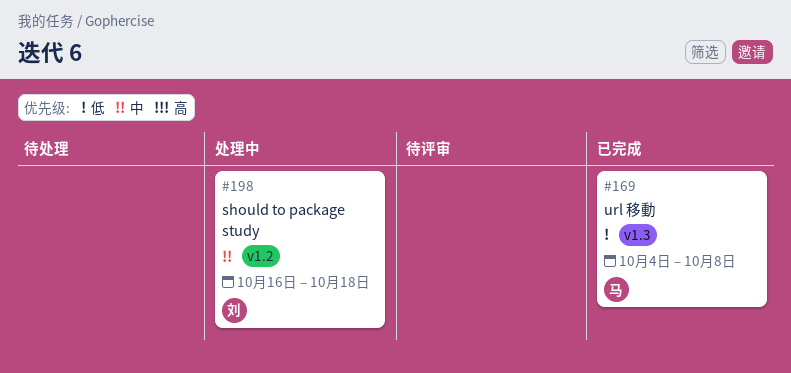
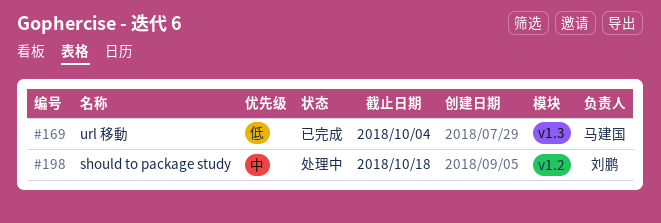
#169, due: Oct 8 -> Oct 4

